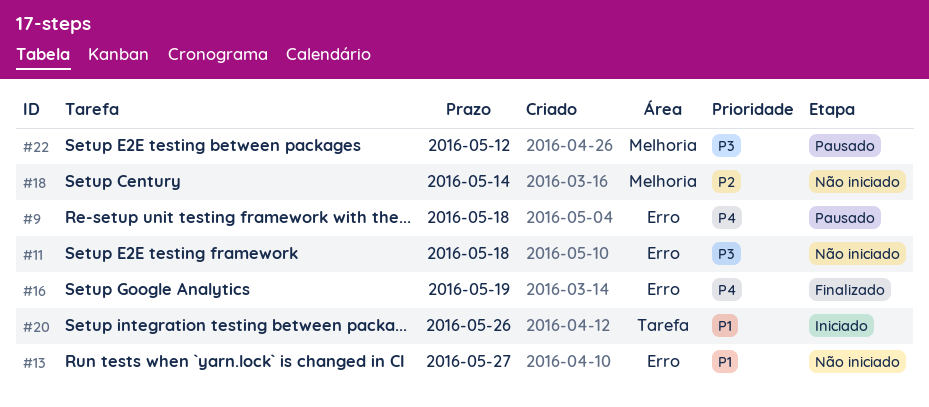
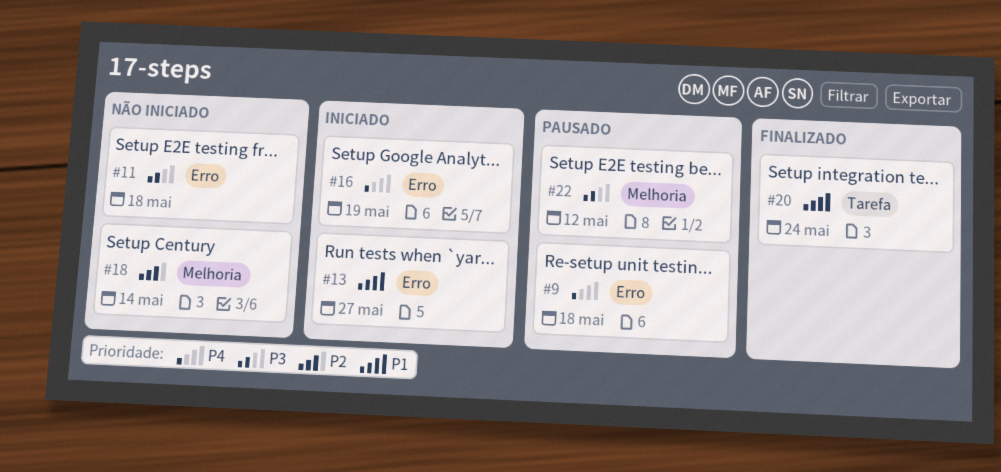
#13, status: Não iniciado -> Iniciado
#16, status: Finalizado -> Iniciado
#20, status: Iniciado -> Finalizado
#20, due: May 26 -> May 24

